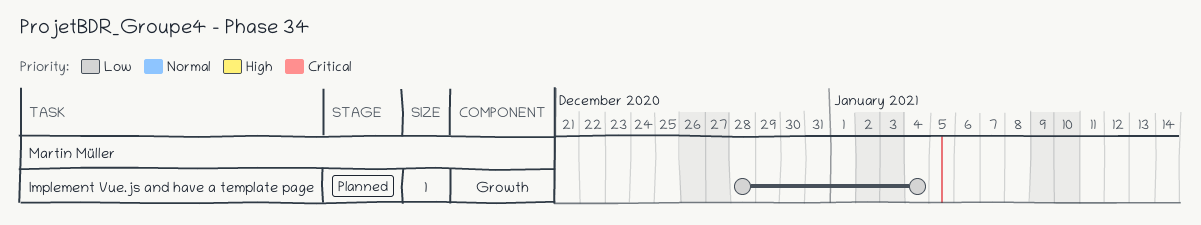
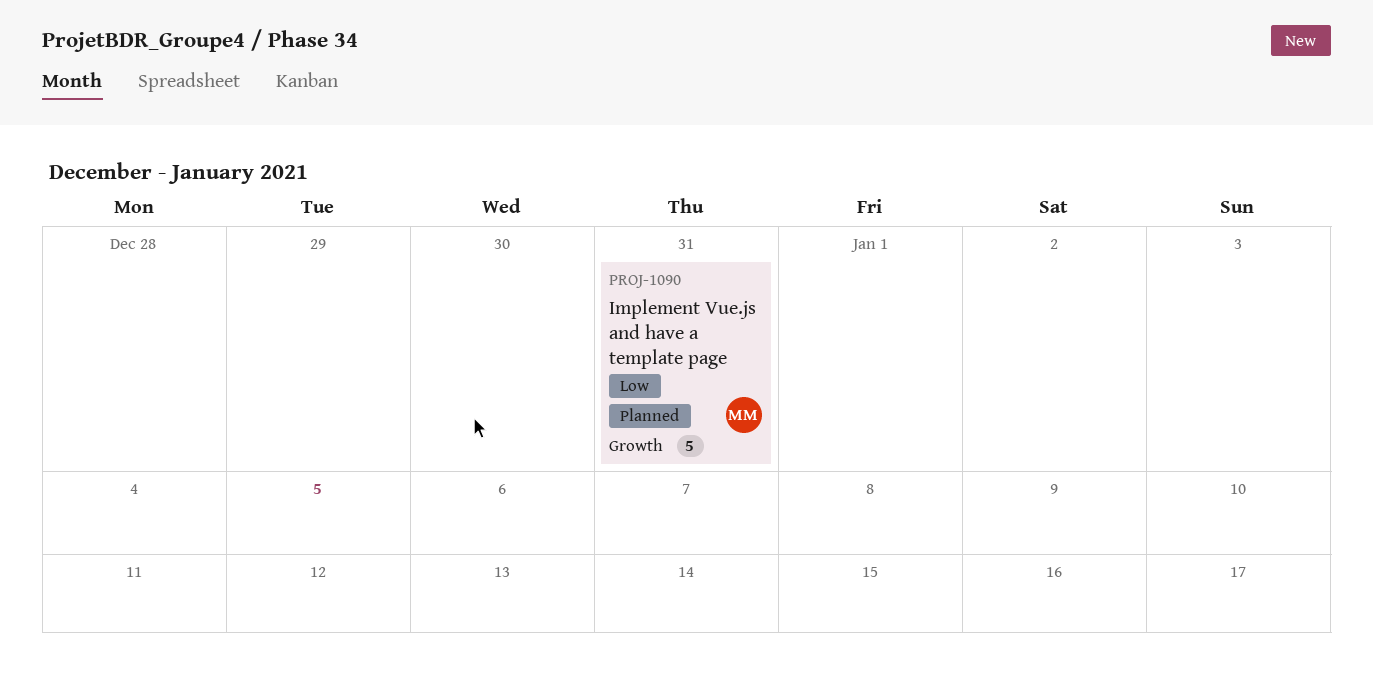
Implement Vue.js and have a template page, estimate: 1 -> 5
Implement Vue.js and have a template page, due: Jan 4 -> Dec 31

